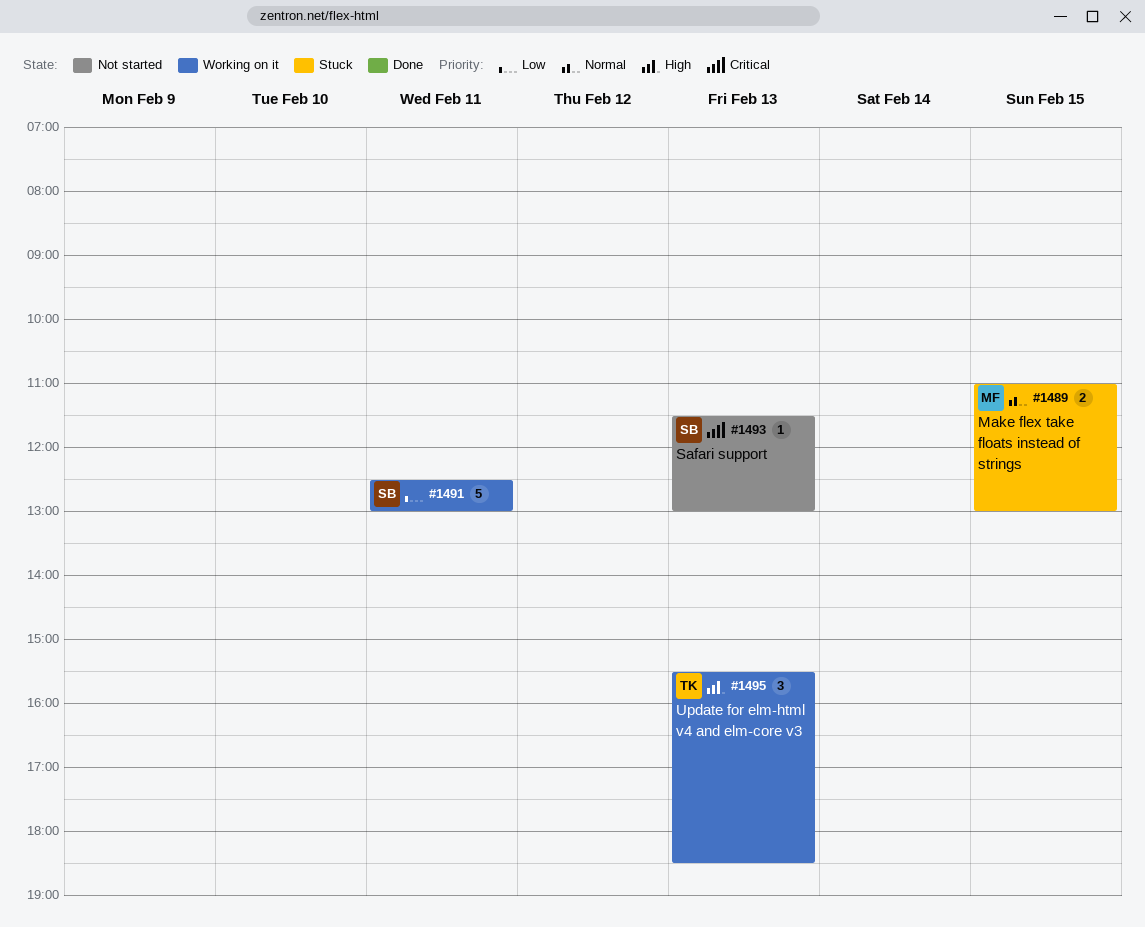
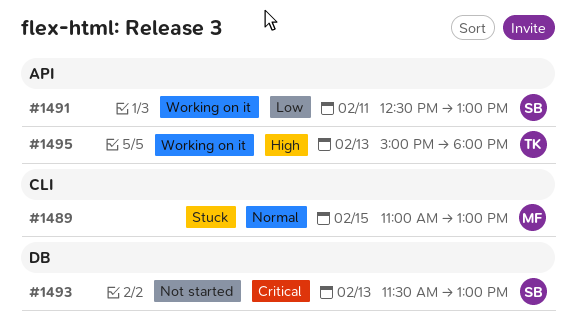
#1495, begins: 15:30 -> 15:00
#1495, ends: 18:30 -> 18:00

